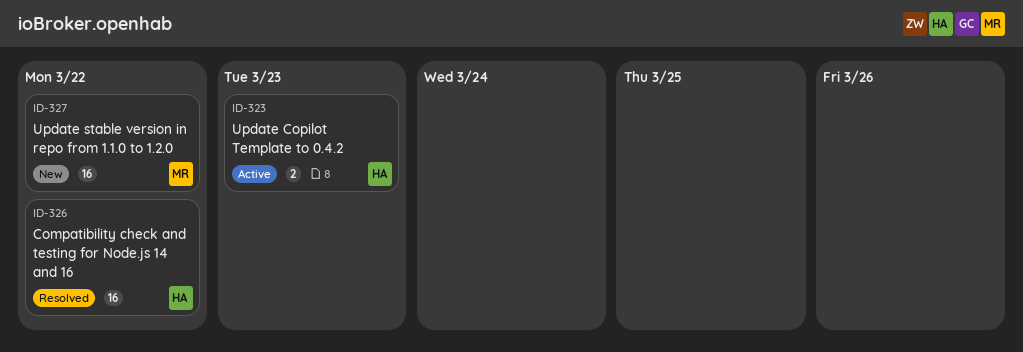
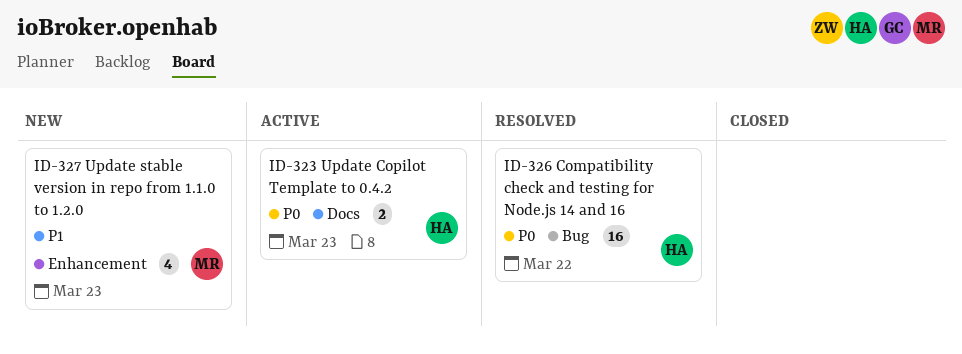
ID-327, estimate: 16 -> 4
ID-327, due: Mar 22 -> Mar 23

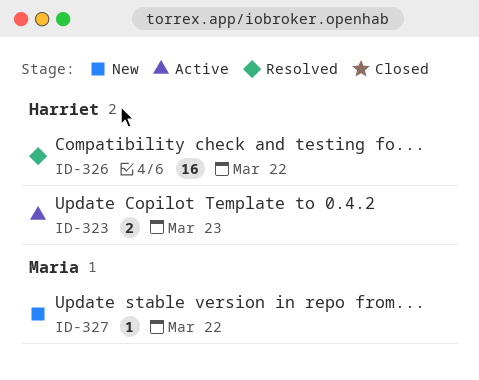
ID-327, estimate: 4 -> 1
ID-327, due: Mar 23 -> Mar 22

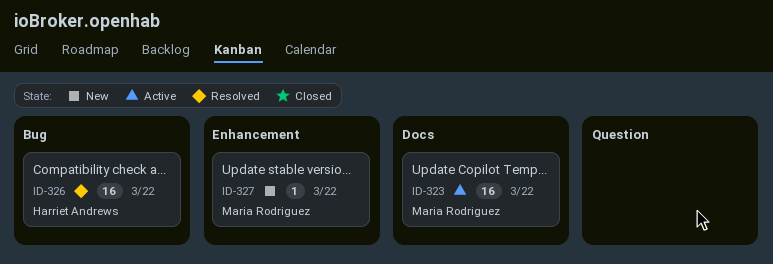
ID-323, owner: Harriet Andrews -> Maria Rodriguez
ID-323, estimate: 2 -> 16
ID-323, due: Mar 23 -> Mar 22

